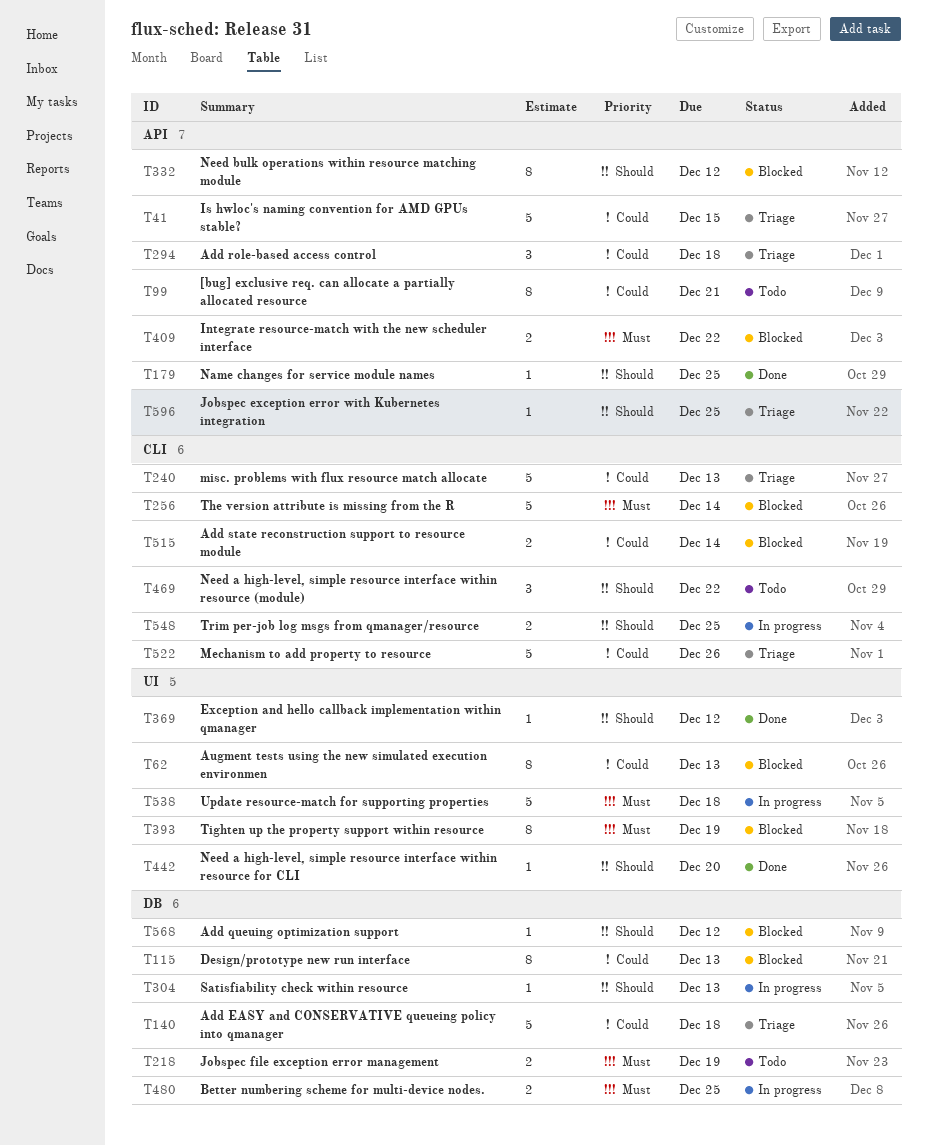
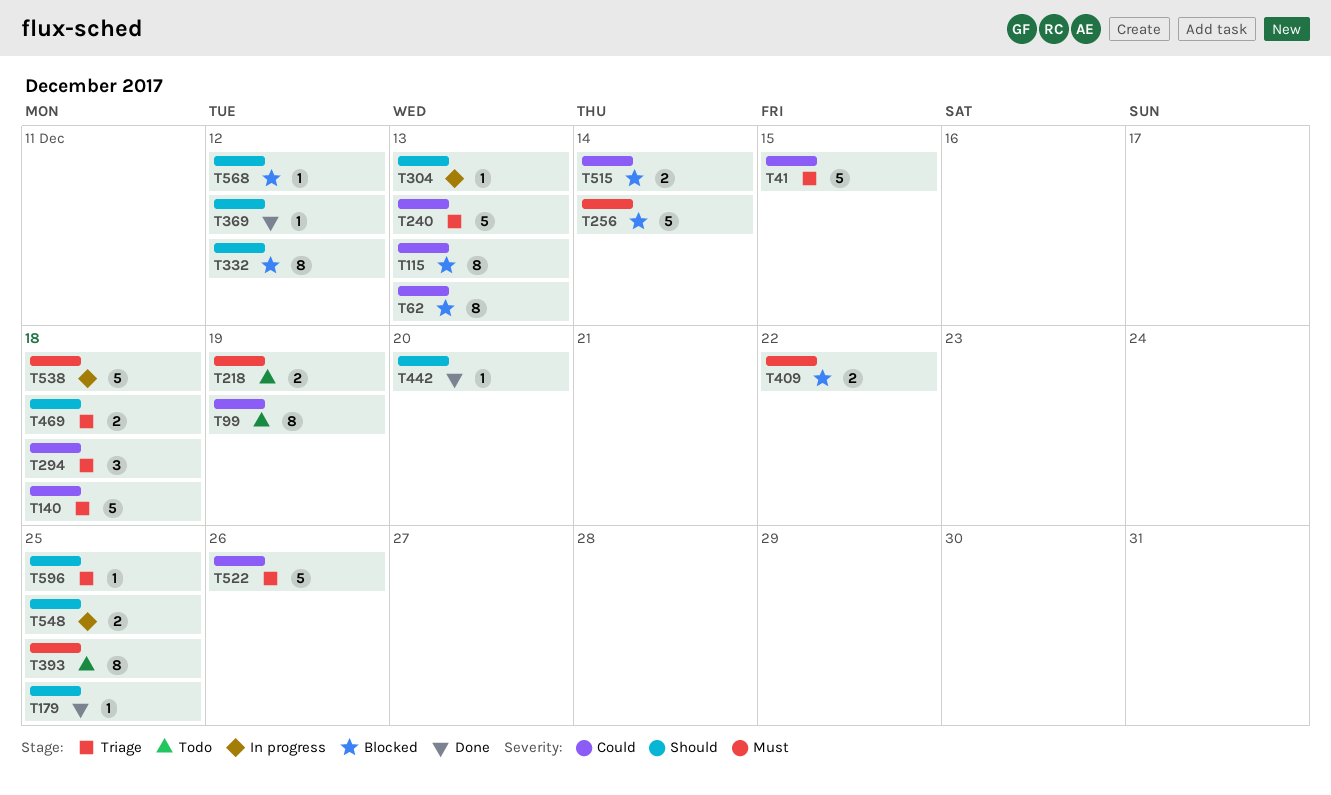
T99, due: Dec 21 -> Dec 19
T393, status: Blocked -> Todo
T393, due: Dec 19 -> Dec 25
T469, status: Todo -> Triage
T469, estimate: 3 -> 2
T469, due: Dec 22 -> Dec 18
T480: present -> none

